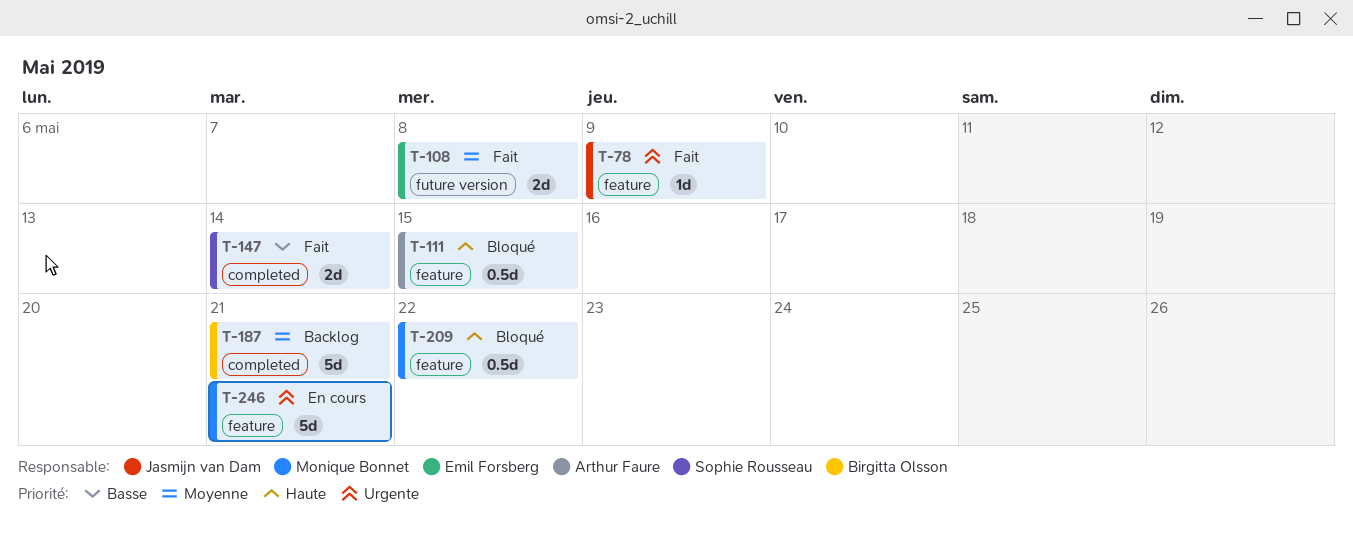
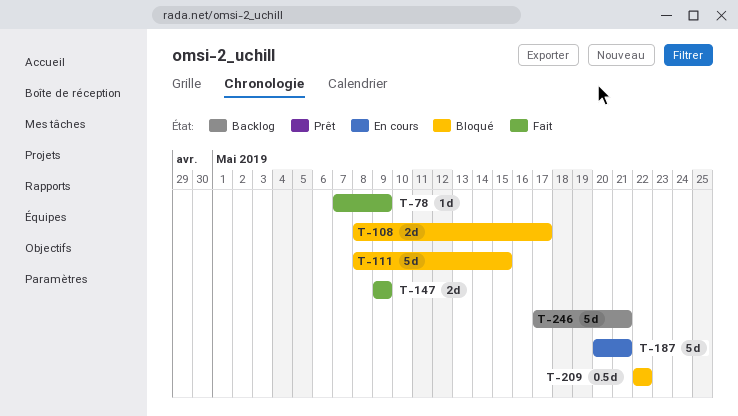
T-108, status: Fait -> Bloqué
T-108, due: May 8 -> May 17
T-111, estimate: 0.5d -> 5d
T-147, due: May 14 -> May 9
T-187, status: Backlog -> En cours
T-246, status: En cours -> Backlog

